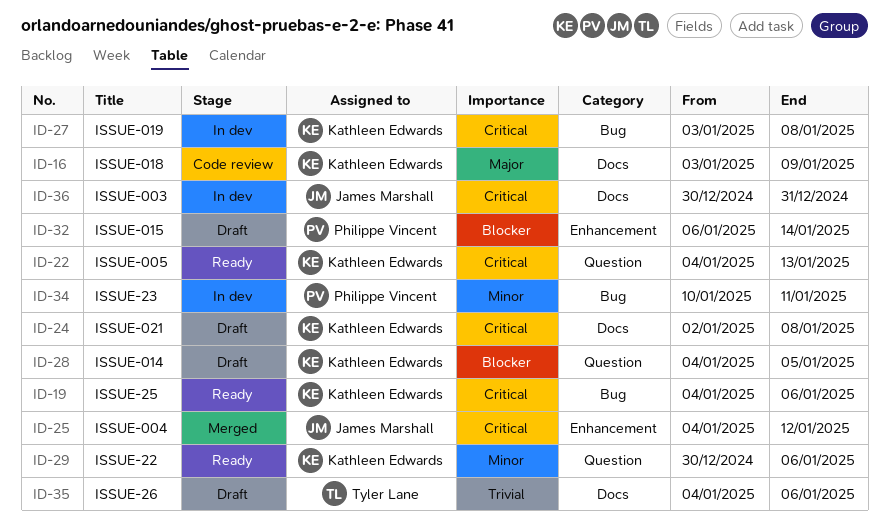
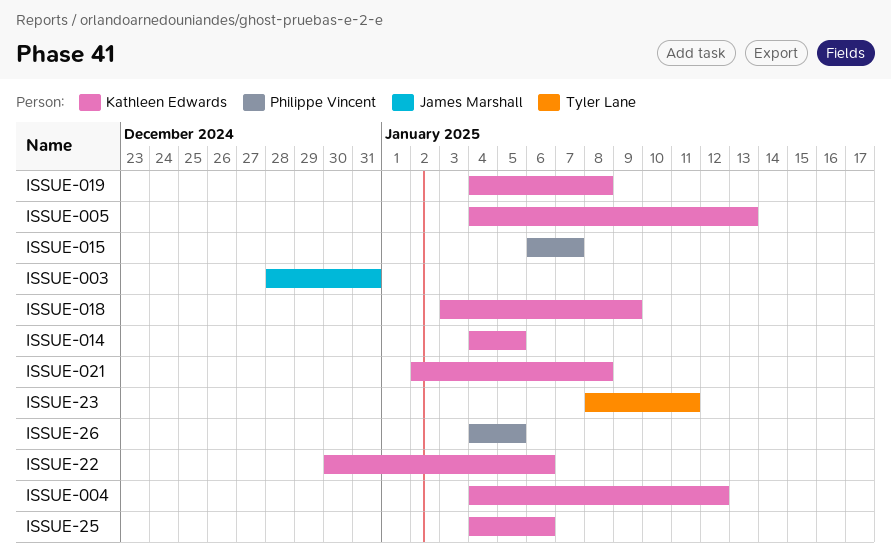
ISSUE-003, start: Dec 30 -> Dec 28
ISSUE-004, owner: James Marshall -> Kathleen Edwards
ISSUE-015, due: Jan 14 -> Jan 7
ISSUE-019, start: Jan 3 -> Jan 4
ISSUE-23, owner: Philippe Vincent -> Tyler Lane
ISSUE-23, start: Jan 10 -> Jan 8
ISSUE-26, owner: Tyler Lane -> Philippe Vincent
ISSUE-26, due: Jan 6 -> Jan 5

